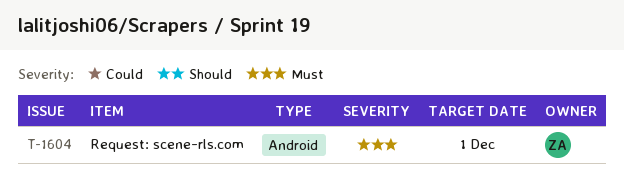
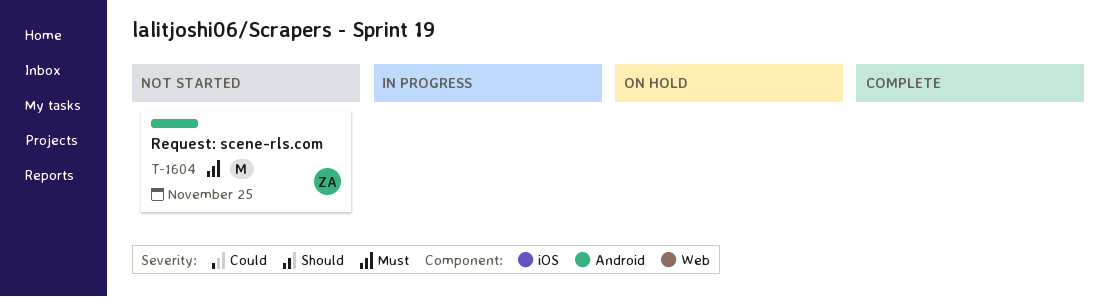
T-1604, due: Dec 1 -> Nov 25

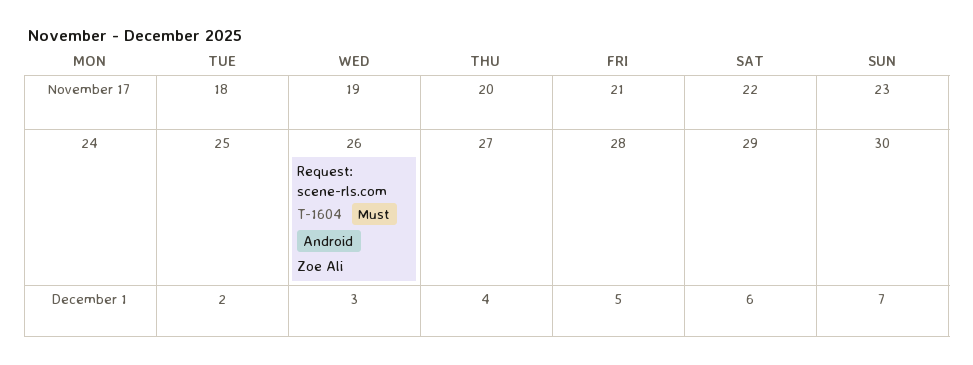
T-1604, due: Nov 25 -> Nov 26

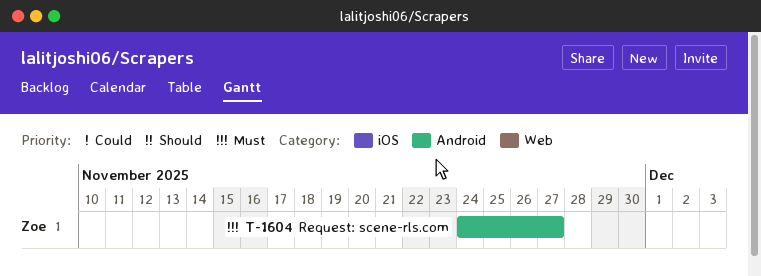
T-1604, due: Nov 26 -> Nov 27

